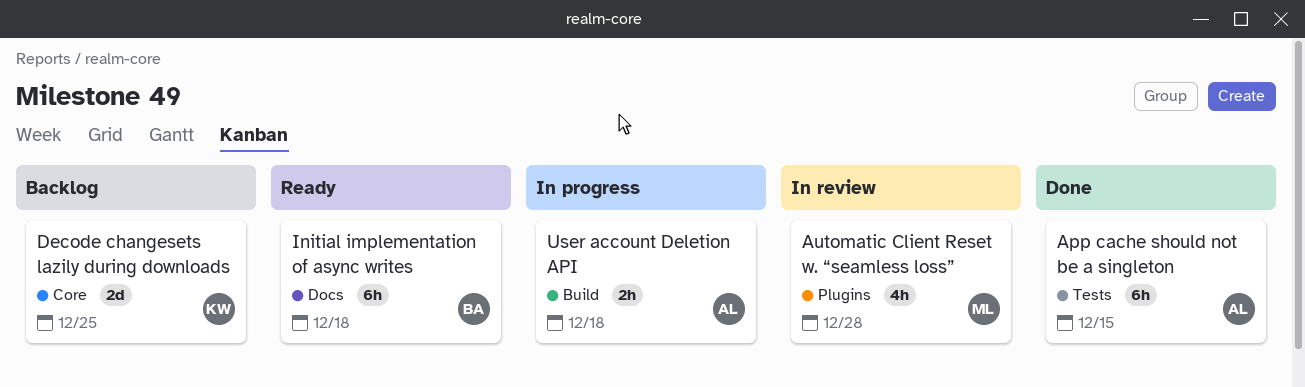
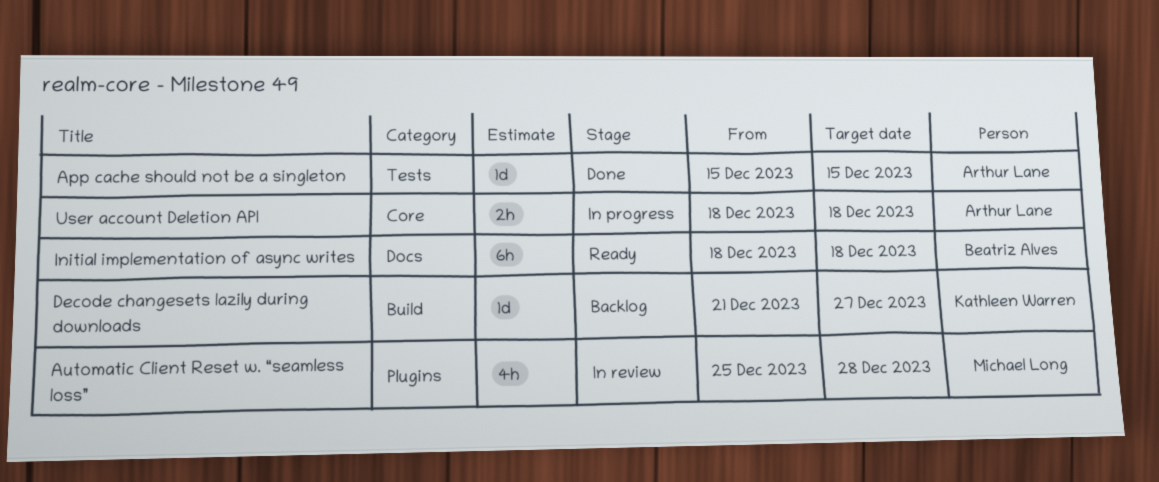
App cache should not be a singleton, estimate: 6h -> 1d
Decode changesets lazily during downloads, label: Core -> Build
Decode changesets lazily during downloads, estimate: 2d -> 1d
Decode changesets lazily during downloads, due: Dec 25 -> Dec 27
User account Deletion API, label: Build -> Core

